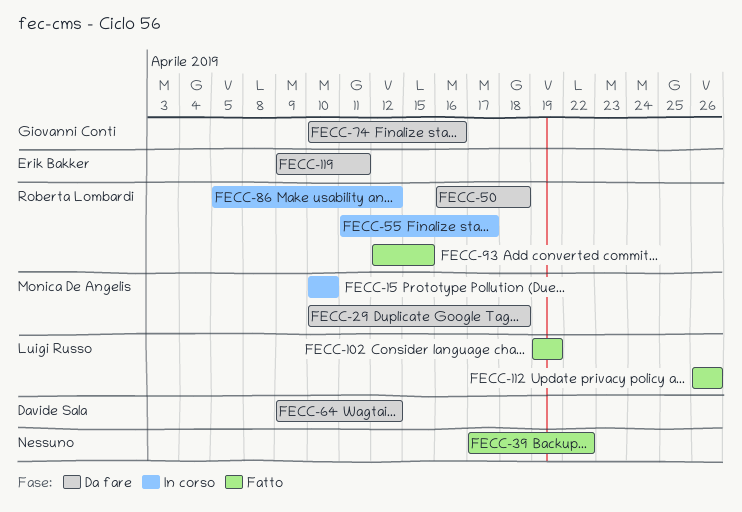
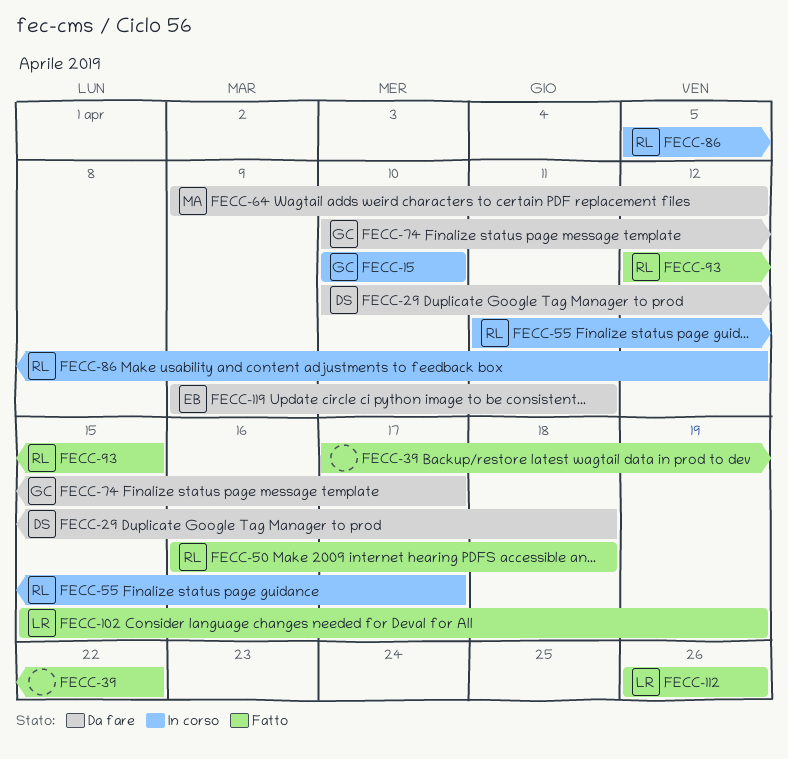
FECC-15, owner: Monica De Angelis -> Giovanni Conti
FECC-29, owner: Monica De Angelis -> Davide Sala
FECC-50, status: Da fare -> Fatto
FECC-64, owner: Davide Sala -> Monica De Angelis
FECC-74, due: Apr 16 -> Apr 17
FECC-102, start: Apr 19 -> Apr 15

